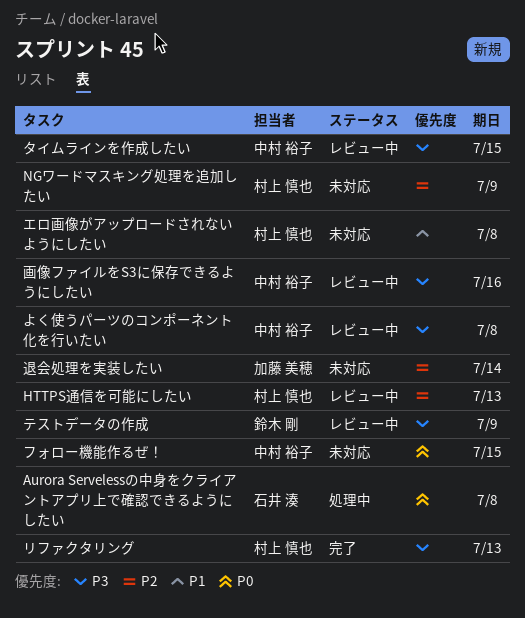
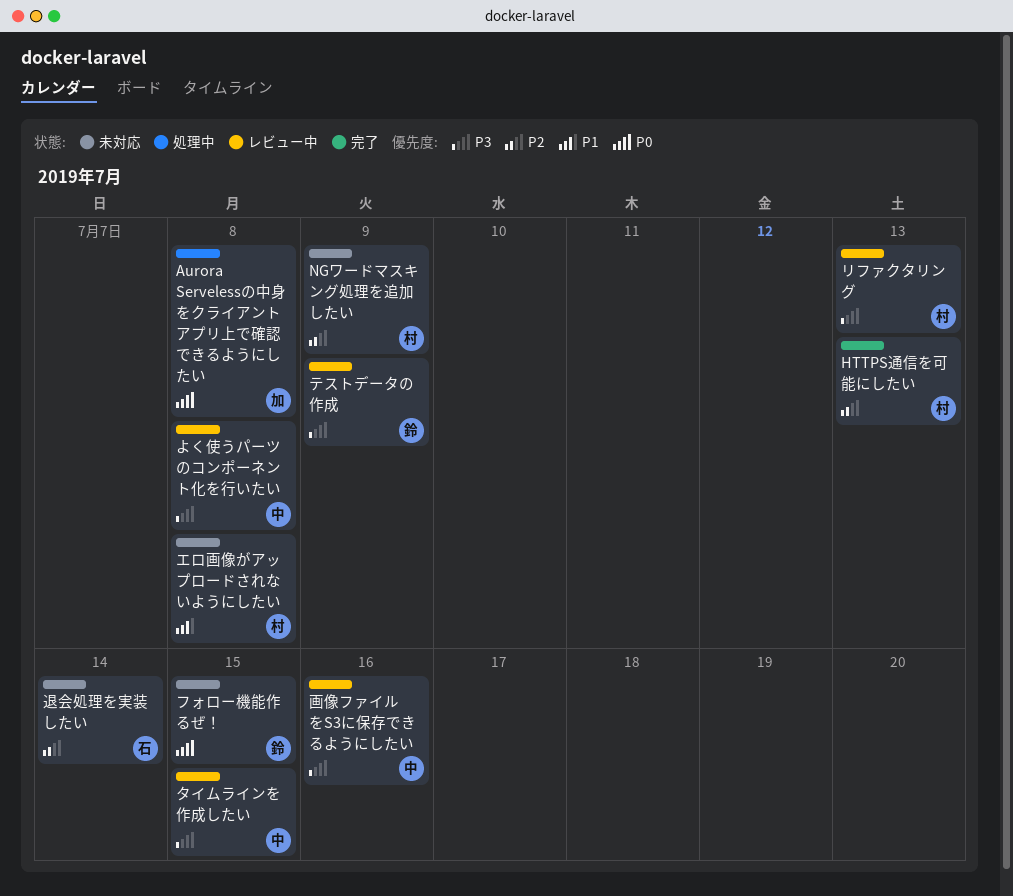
Aurora Servelessの中身をクライアントアプリ上で確認できるようにしたい, owner: 石井 湊 -> 加藤 美穂
HTTPS通信を可能にしたい, status: レビュー中 -> 完了
フォロー機能作るぜ！, owner: 中村 裕子 -> 鈴木 剛
リファクタリング, status: 完了 -> レビュー中
退会処理を実装したい, owner: 加藤 美穂 -> 石井 湊

